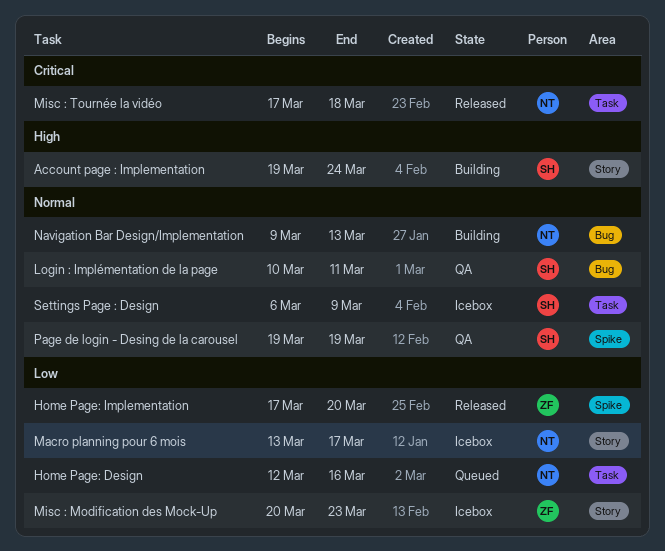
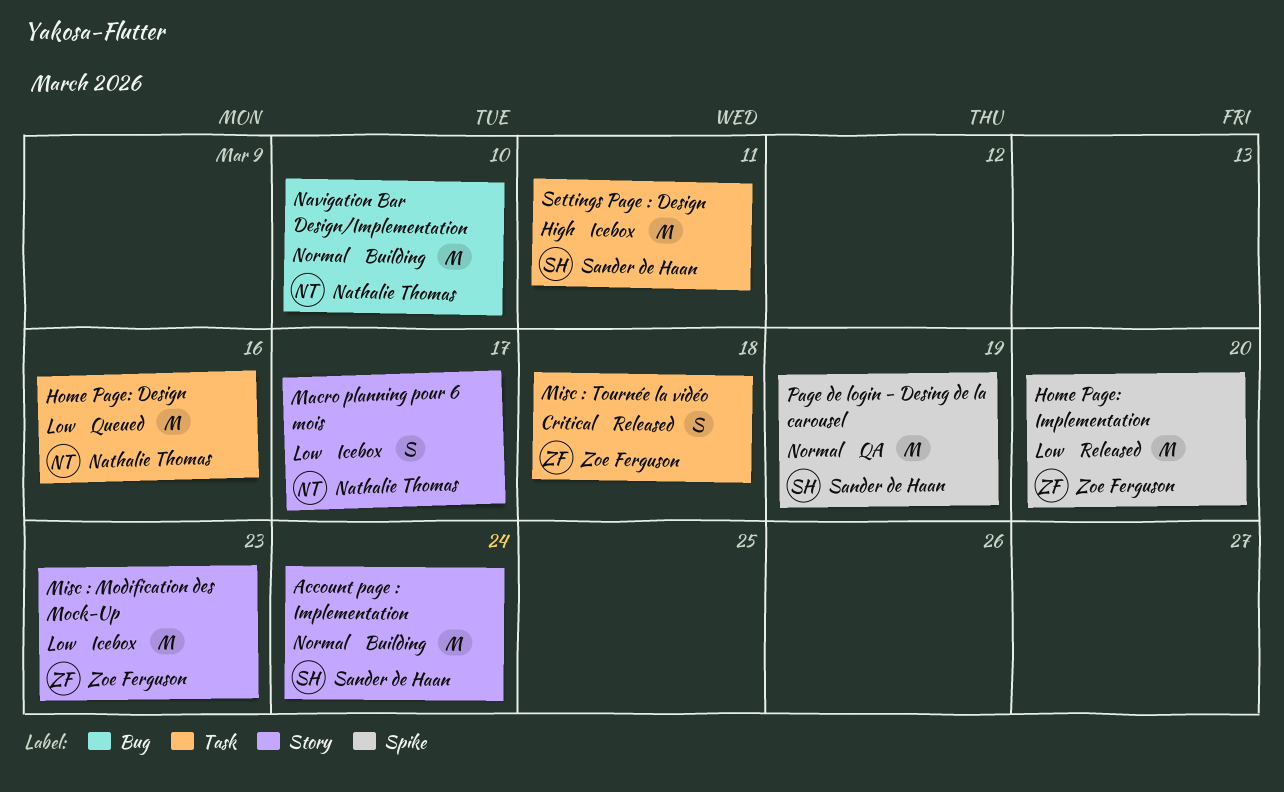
Account page : Implementation, priority: High -> Normal
Login : Implémentation de la page: present -> none
Misc : Tournée la vidéo, owner: Nathalie Thomas -> Zoe Ferguson
Navigation Bar Design/Implementation, due: Mar 13 -> Mar 10
Settings Page : Design, priority: Normal -> High
Settings Page : Design, due: Mar 9 -> Mar 11

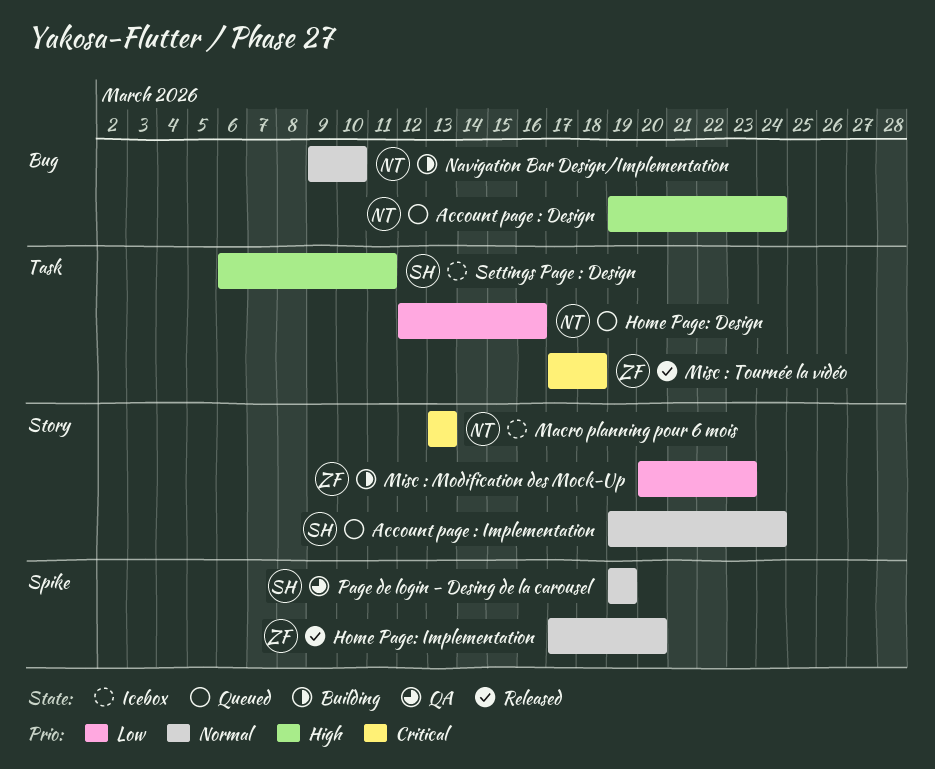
Account page : Design: none -> present
Account page : Implementation, status: Building -> Queued
Home Page: Implementation, priority: Low -> Normal
Macro planning pour 6 mois, priority: Low -> Critical
Macro planning pour 6 mois, due: Mar 17 -> Mar 13
Misc : Modification des Mock-Up, status: Icebox -> Building

